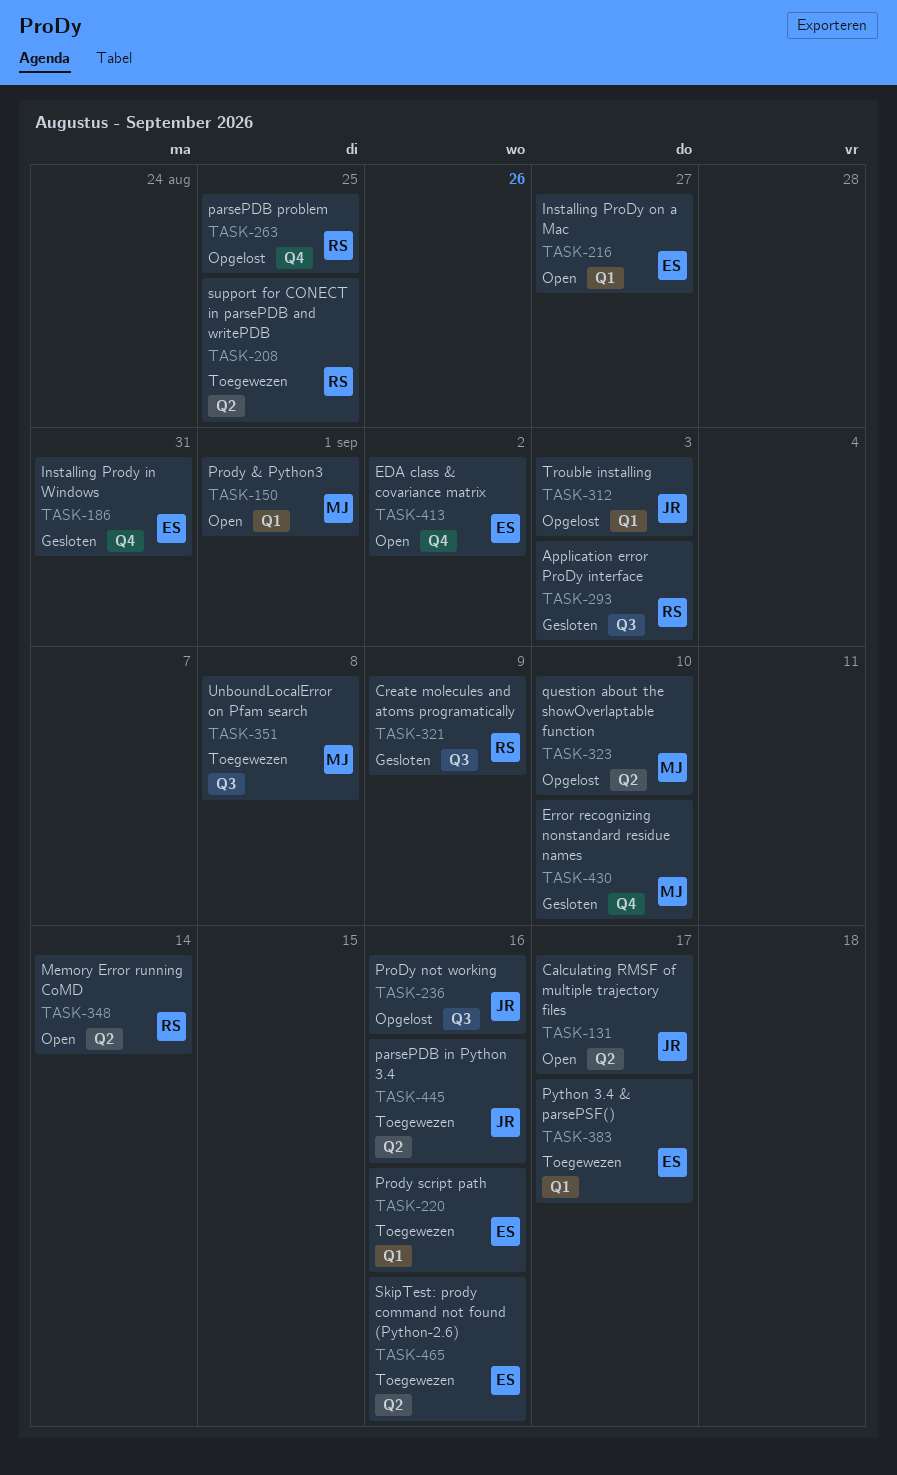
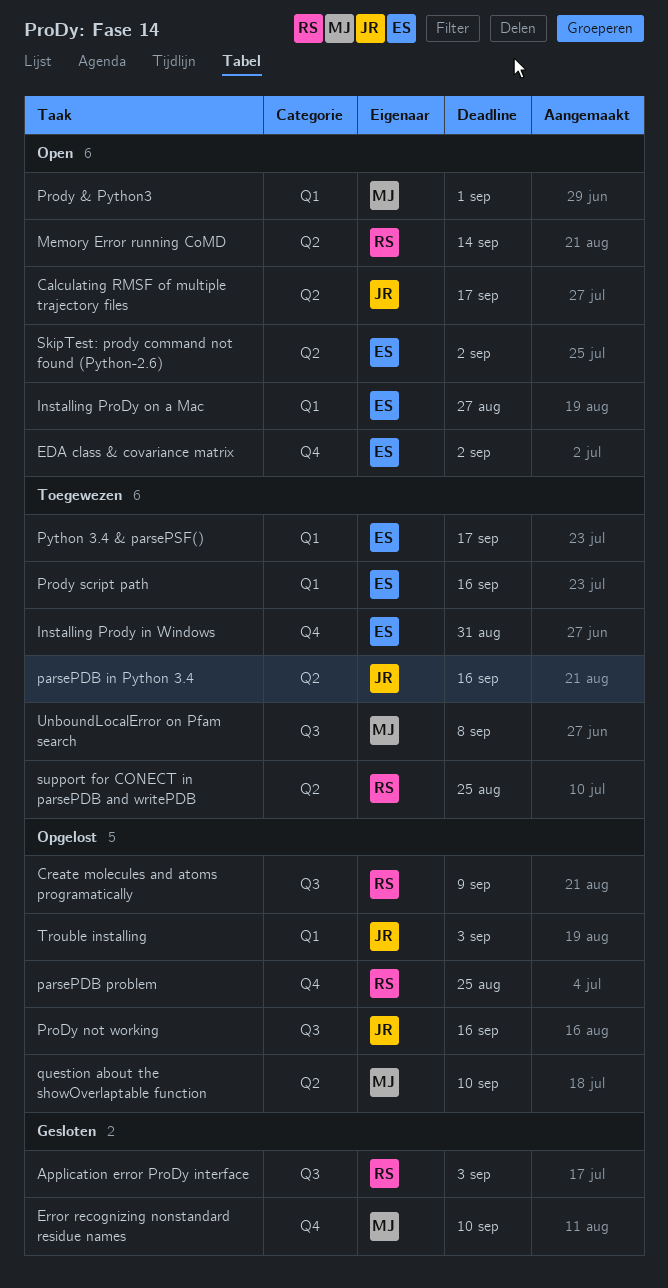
Create molecules and atoms programatically, status: Gesloten -> Opgelost
Installing Prody in Windows, status: Gesloten -> Toegewezen
SkipTest: prody command not found (Python-2.6), status: Toegewezen -> Open
SkipTest: prody command not found (Python-2.6), due: Sep 16 -> Sep 2

